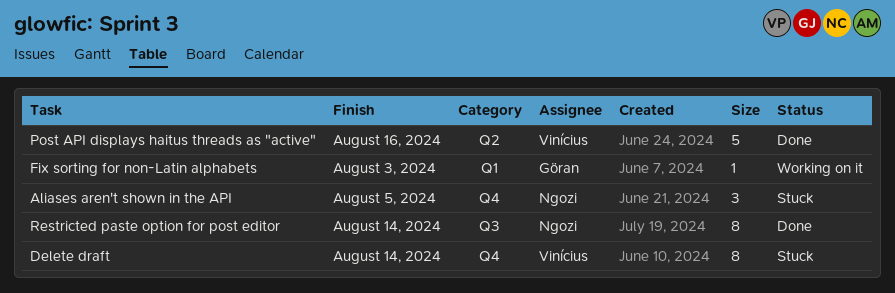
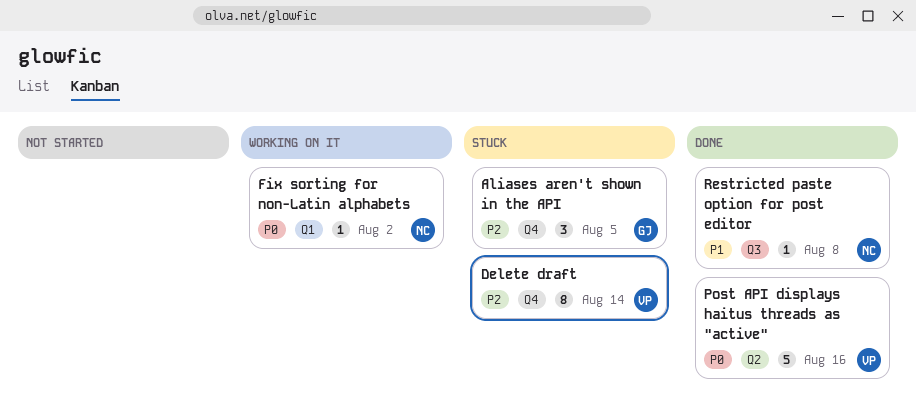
Aliases aren't shown in the API, owner: Ngozi -> Göran
Fix sorting for non-Latin alphabets, owner: Göran -> Ngozi
Fix sorting for non-Latin alphabets, due: Aug 3 -> Aug 2
Restricted paste option for post editor, estimate: 8 -> 1
Restricted paste option for post editor, due: Aug 14 -> Aug 8

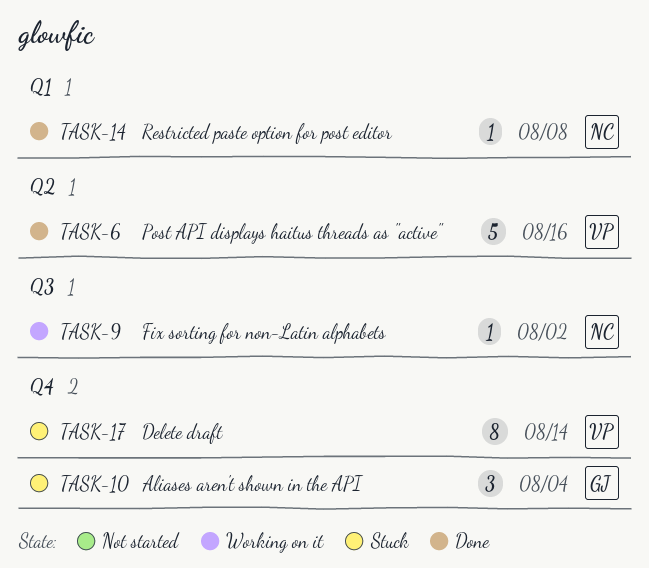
Aliases aren't shown in the API, due: Aug 5 -> Aug 4
Fix sorting for non-Latin alphabets, label: Q1 -> Q3
Restricted paste option for post editor, label: Q3 -> Q1

